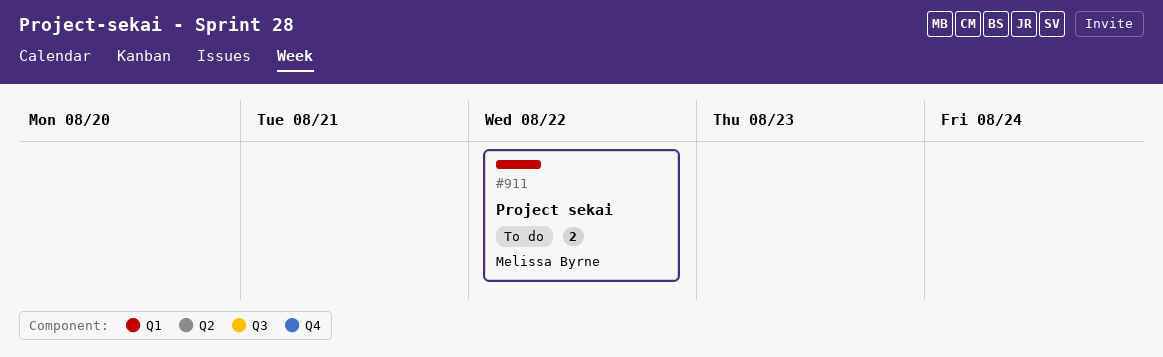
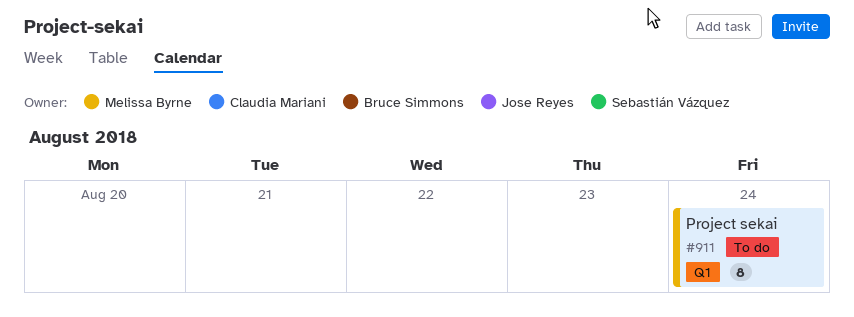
#911, estimate: 2 -> 8
#911, due: Aug 22 -> Aug 24

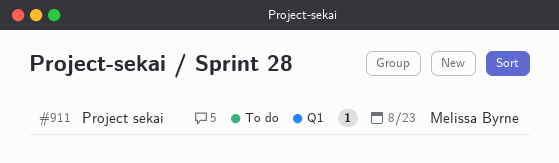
#911, estimate: 8 -> 1
#911, due: Aug 24 -> Aug 23

